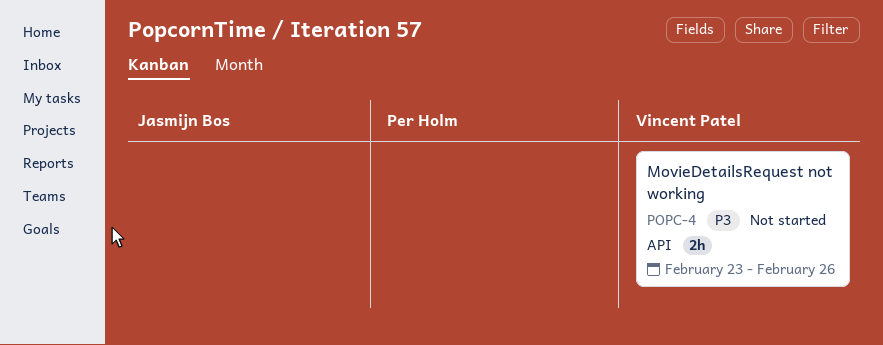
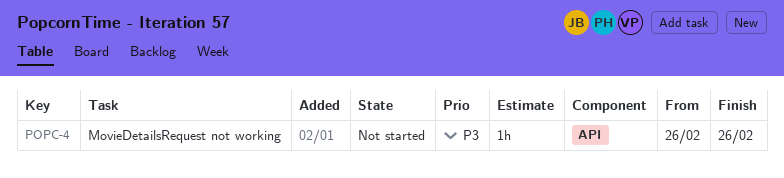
POPC-4, estimate: 2h -> 1h
POPC-4, start: Feb 23 -> Feb 26

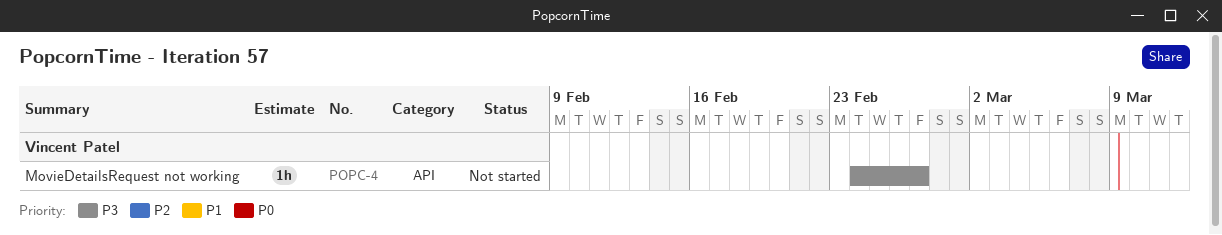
POPC-4, start: Feb 26 -> Feb 24
POPC-4, due: Feb 26 -> Feb 27

